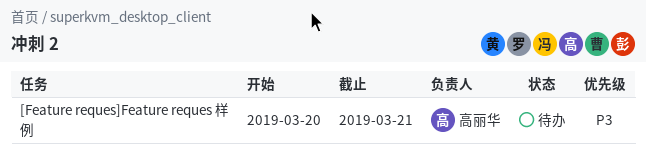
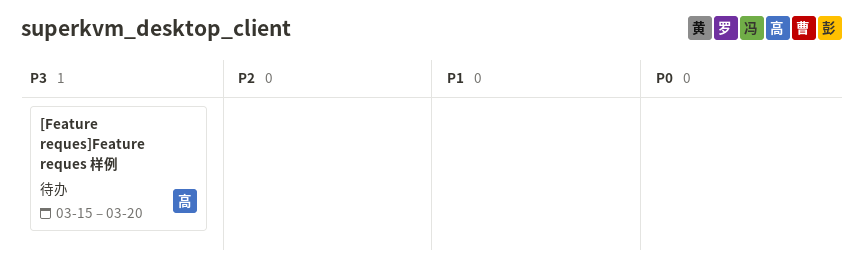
[Feature reques]Feature reques 样例, start: Mar 20 -> Mar 15
[Feature reques]Feature reques 样例, due: Mar 21 -> Mar 20

